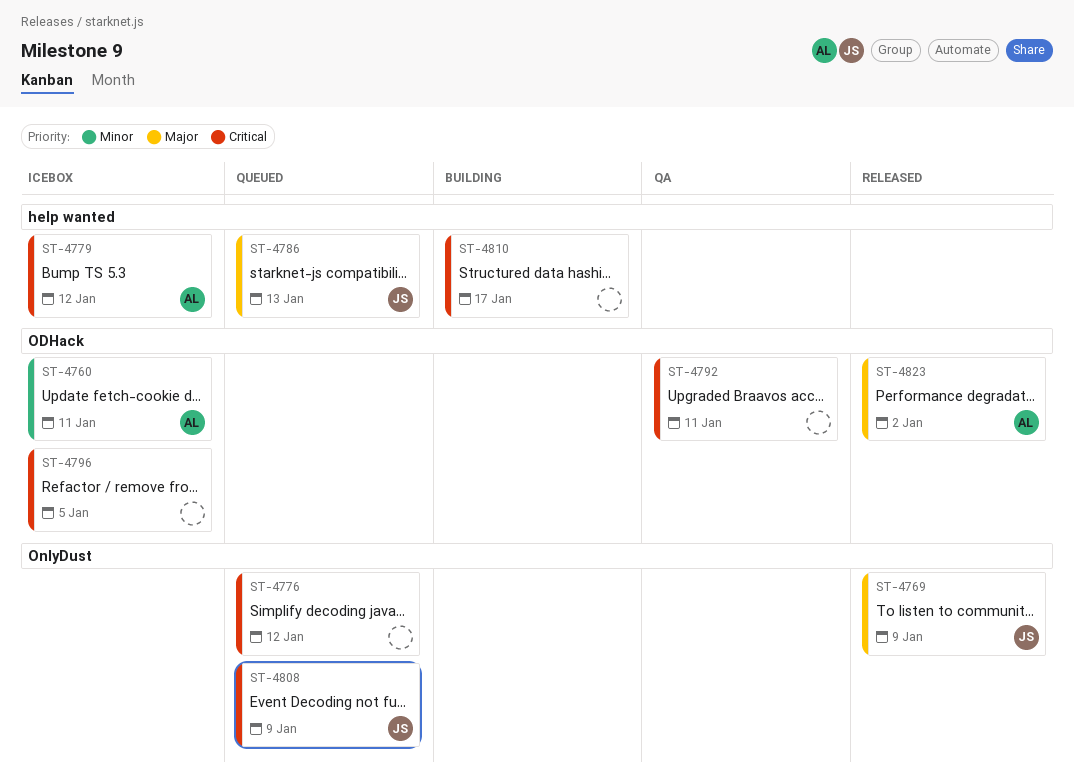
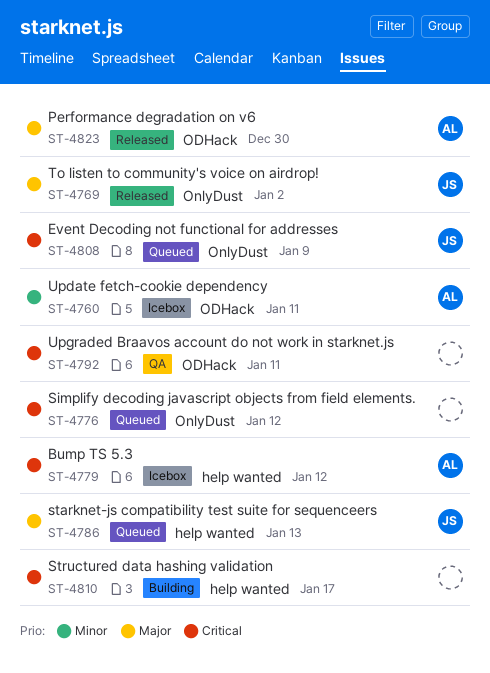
ST-4769, due: Jan 9 -> Jan 2
ST-4796: present -> none
ST-4823, due: Jan 2 -> Dec 30

